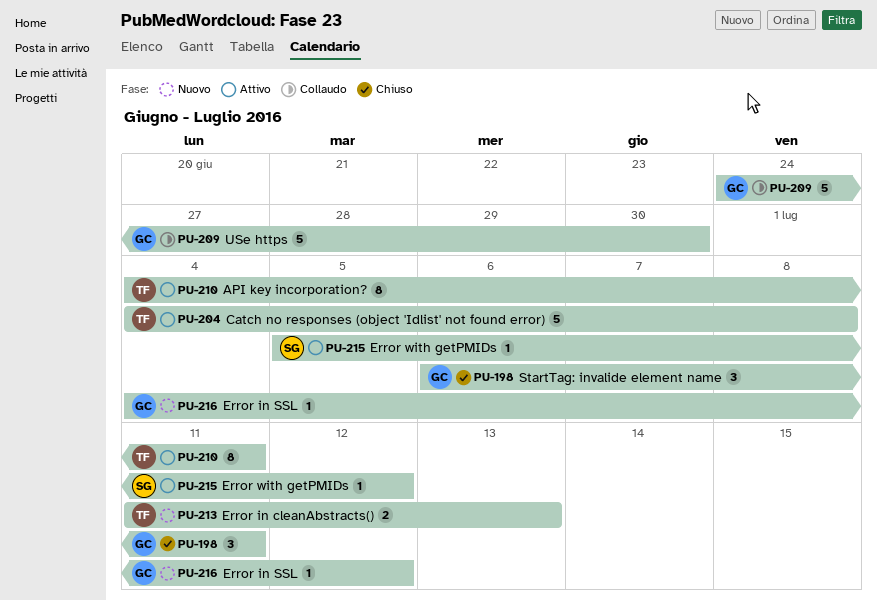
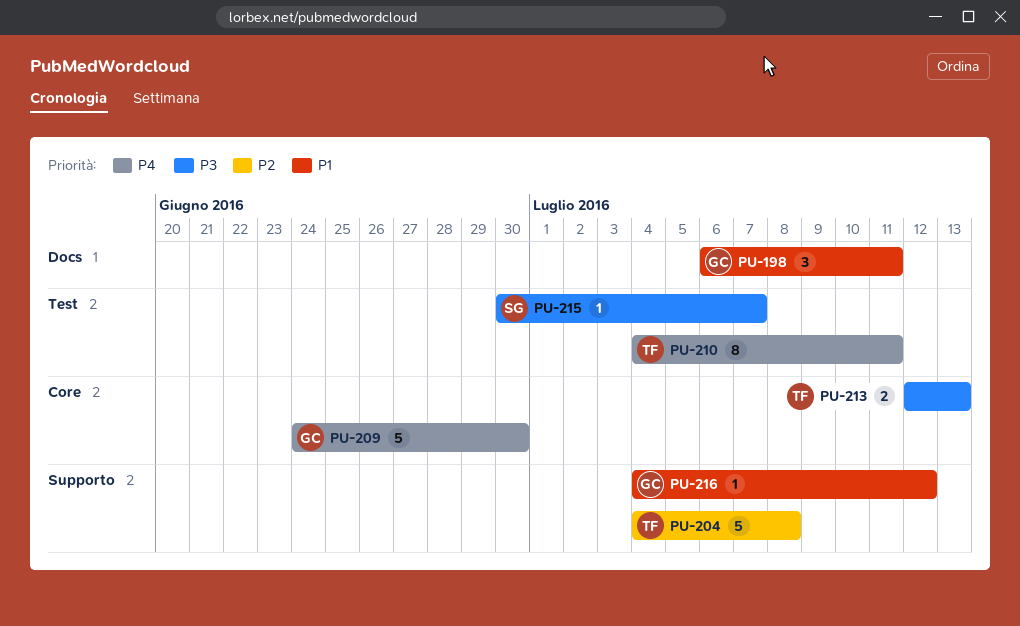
PU-213, start: Jul 11 -> Jul 12
PU-215, start: Jul 5 -> Jun 30
PU-215, due: Jul 12 -> Jul 7

